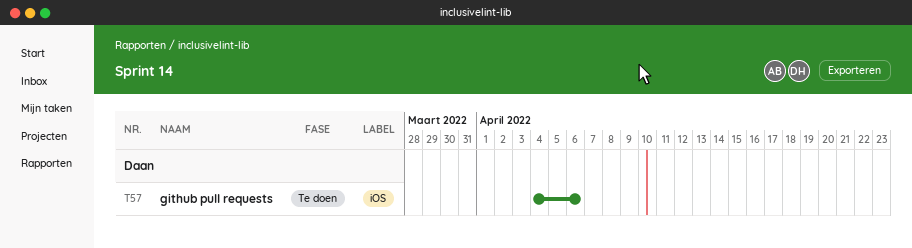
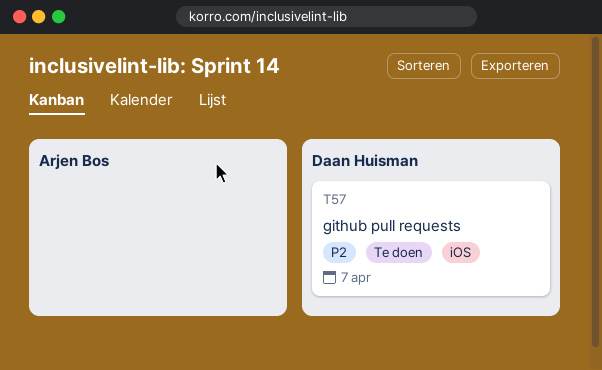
T57, due: Apr 6 -> Apr 7

